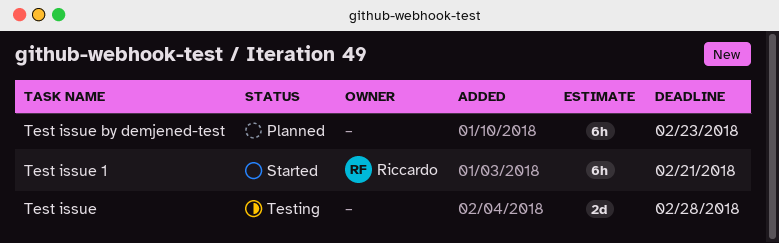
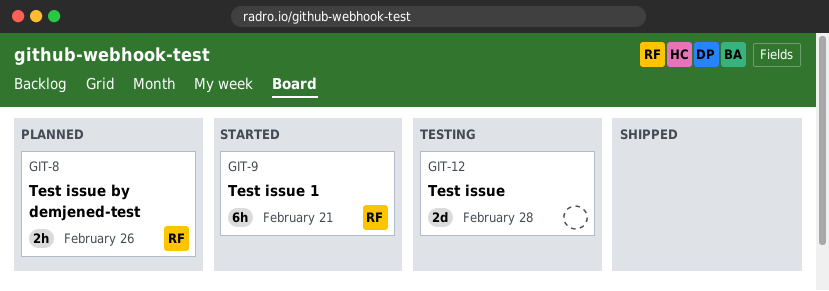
Test issue by demjened-test, owner: none -> Riccardo
Test issue by demjened-test, estimate: 6h -> 2h
Test issue by demjened-test, due: Feb 23 -> Feb 26

